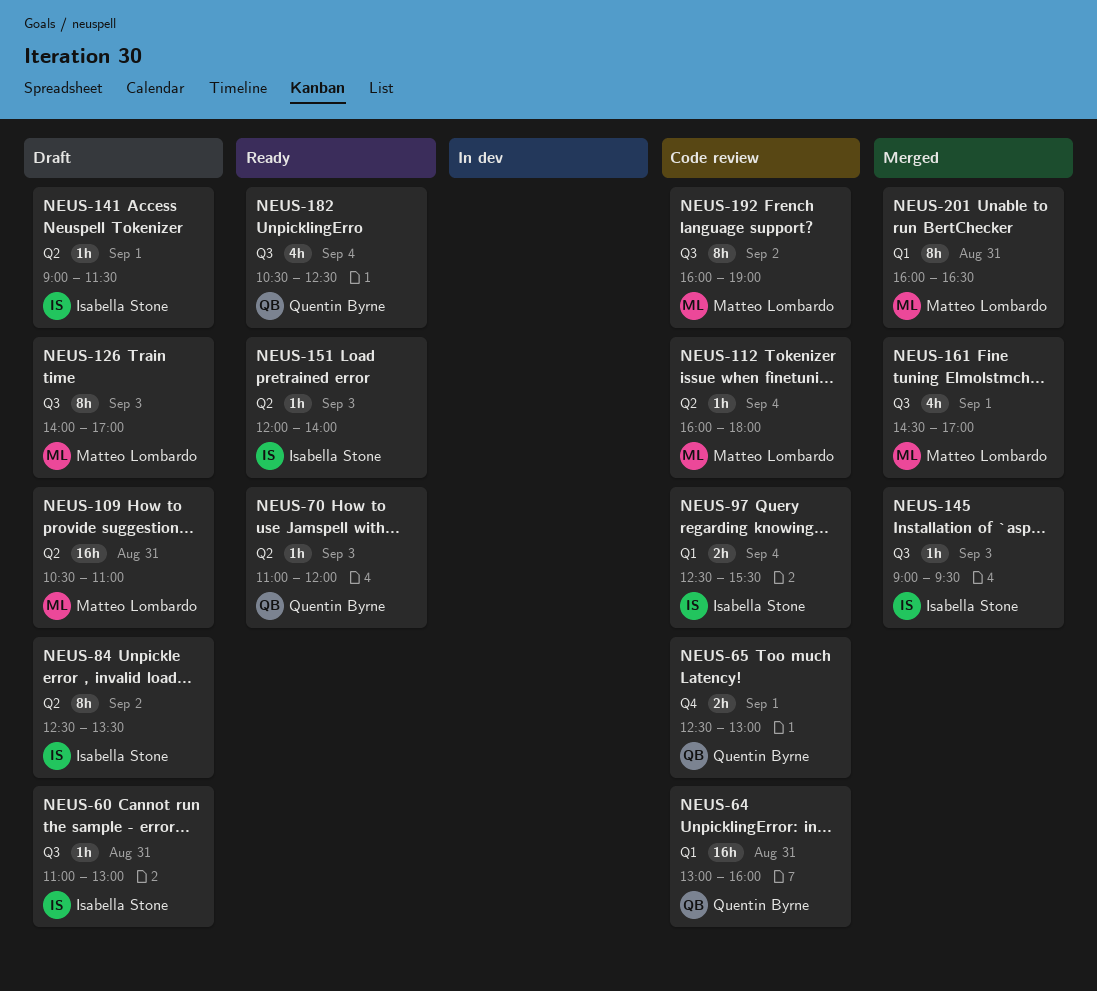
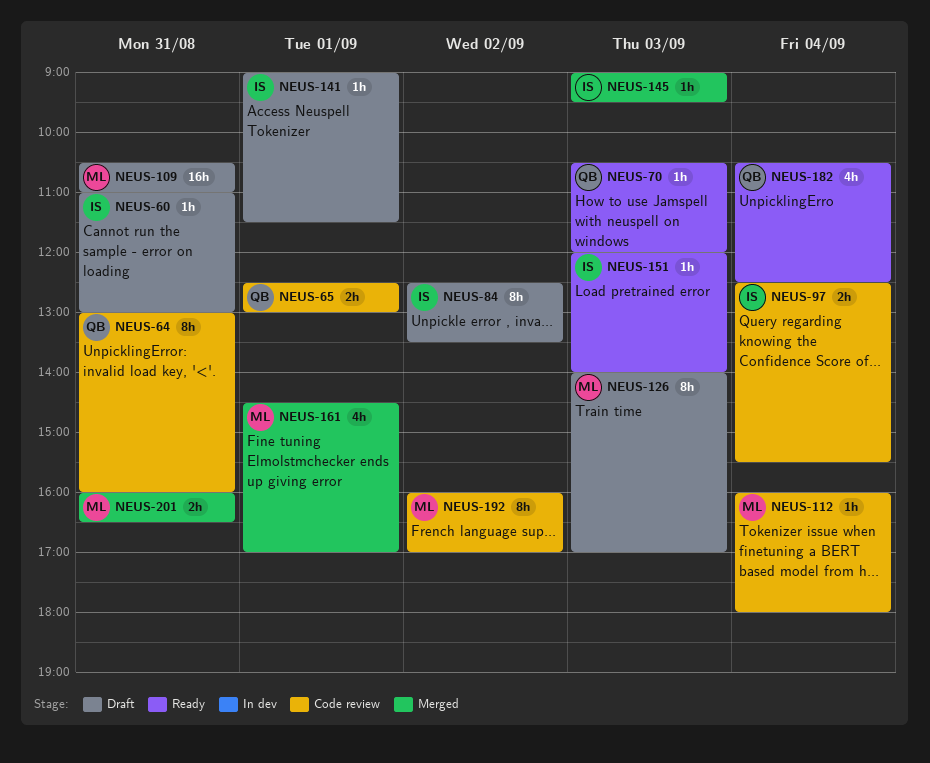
NEUS-64, estimate: 16h -> 8h
NEUS-70, begins: 11:00 -> 10:30
NEUS-192, ends: 19:00 -> 17:00
NEUS-201, estimate: 8h -> 2h

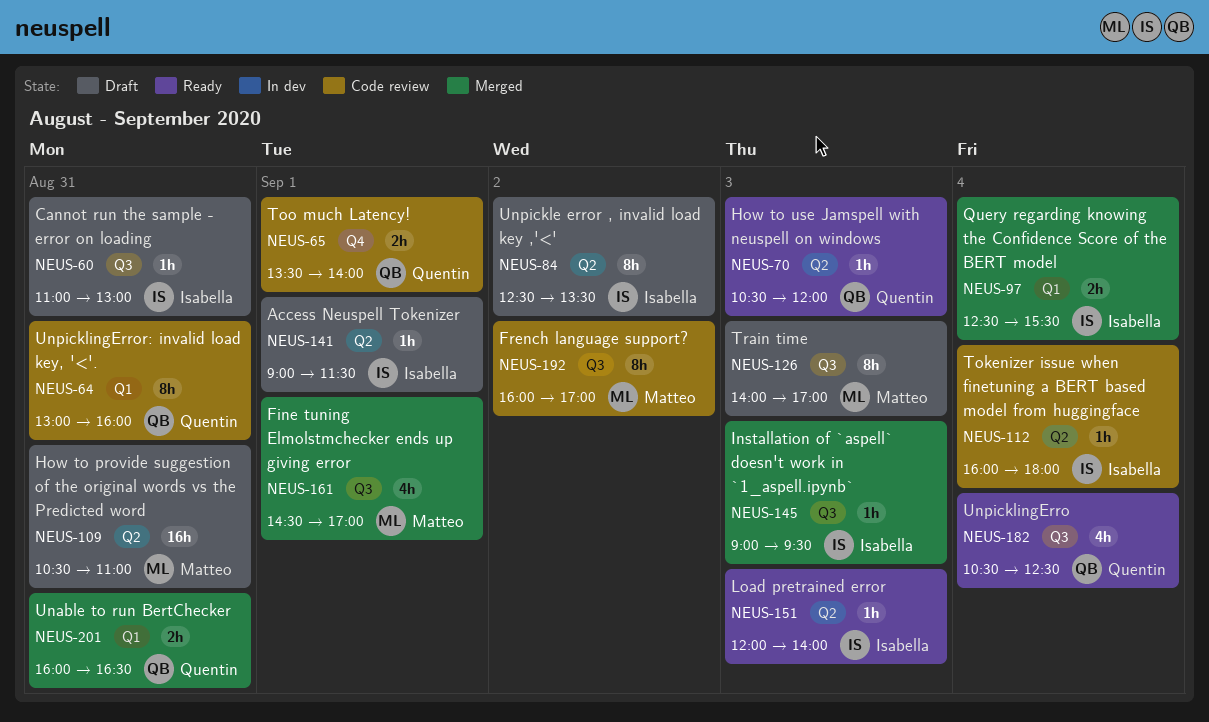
NEUS-65, begins: 12:30 -> 13:30
NEUS-65, ends: 13:00 -> 14:00
NEUS-97, status: Code review -> Merged
NEUS-112, owner: Matteo -> Isabella
NEUS-201, owner: Matteo -> Quentin

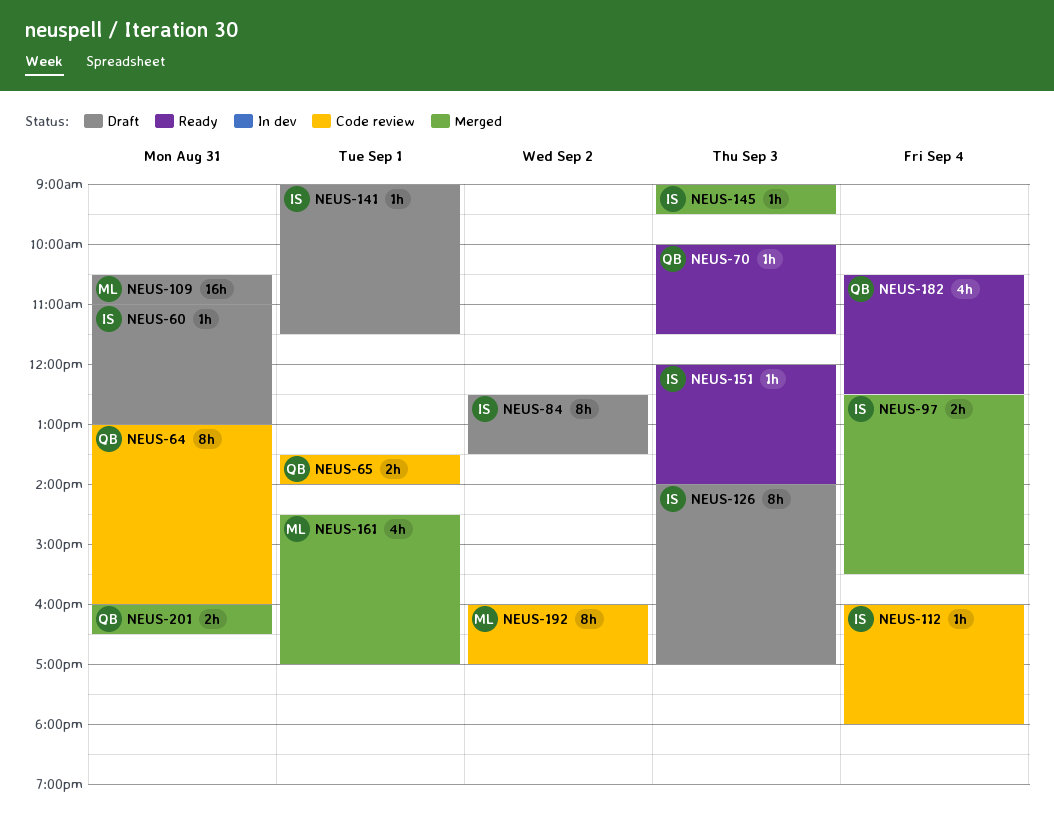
NEUS-70, begins: 10:30 -> 10:00
NEUS-70, ends: 12:00 -> 11:30
NEUS-126, owner: Matteo -> Isabella

